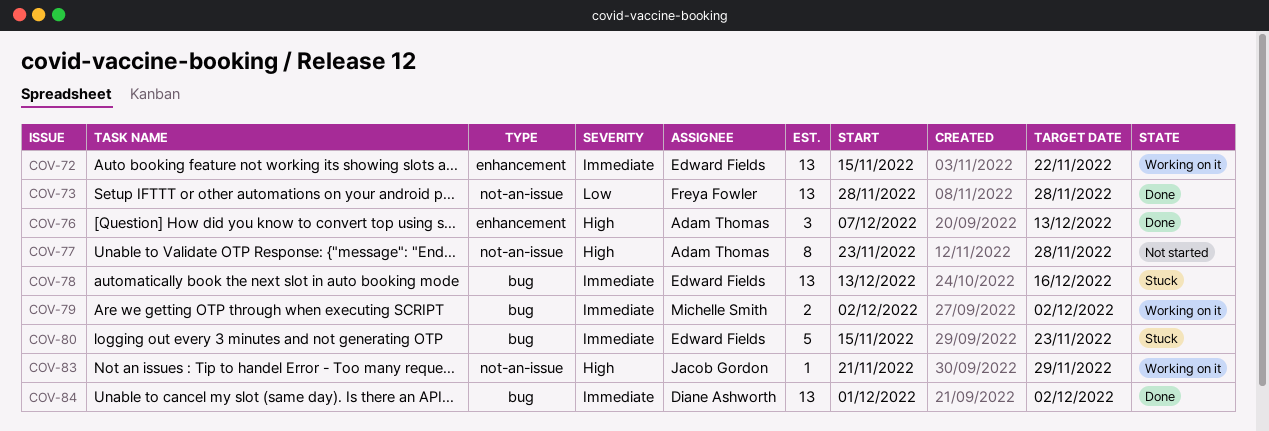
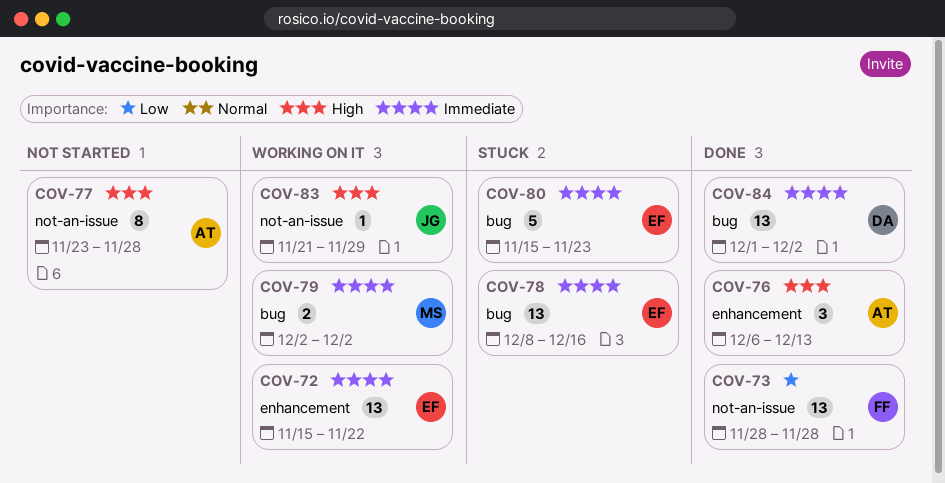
COV-76, start: Dec 7 -> Dec 6
COV-78, start: Dec 13 -> Dec 8

